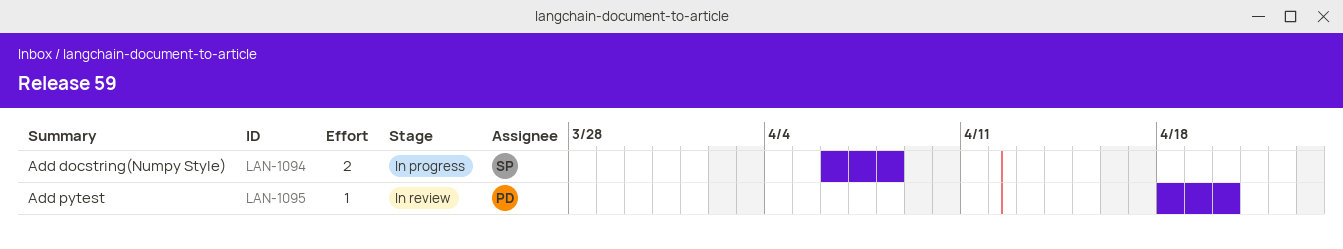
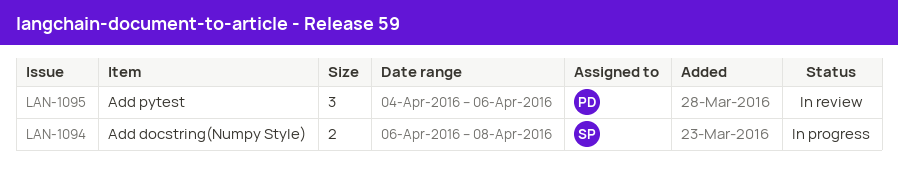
LAN-1095, estimate: 1 -> 3
LAN-1095, start: Apr 18 -> Apr 4
LAN-1095, due: Apr 20 -> Apr 6

